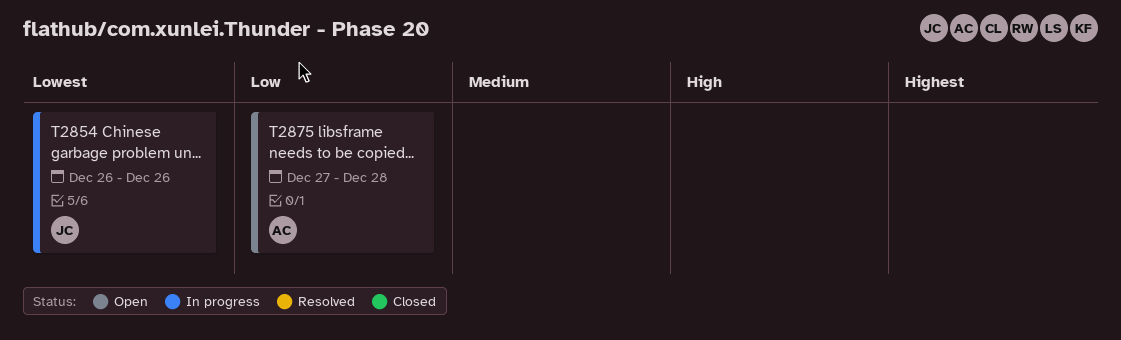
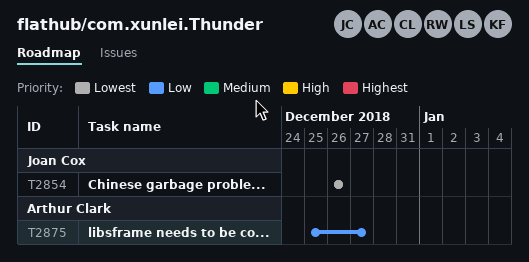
T2875, start: Dec 27 -> Dec 25
T2875, due: Dec 28 -> Dec 27

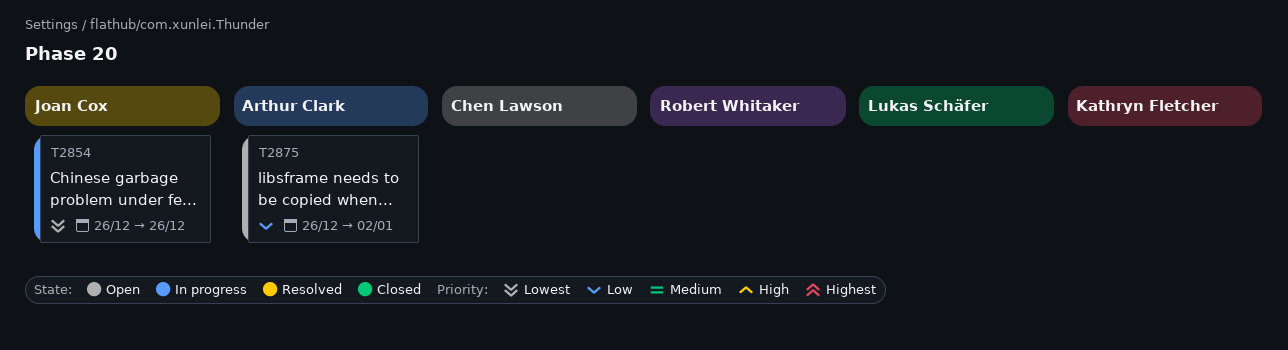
T2875, start: Dec 25 -> Dec 26
T2875, due: Dec 27 -> Jan 2

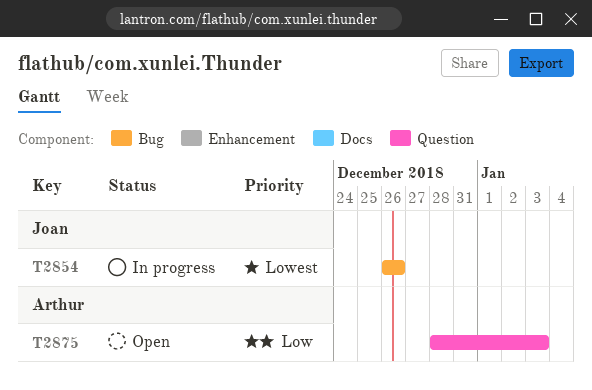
T2875, start: Dec 26 -> Dec 28
T2875, due: Jan 2 -> Jan 3

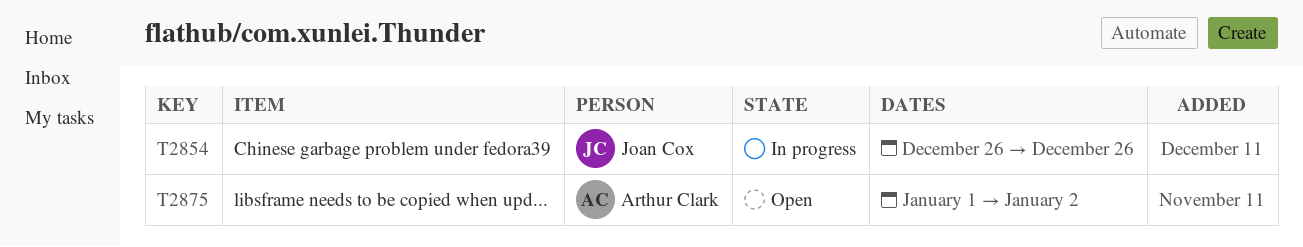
T2875, start: Dec 28 -> Jan 1
T2875, due: Jan 3 -> Jan 2

